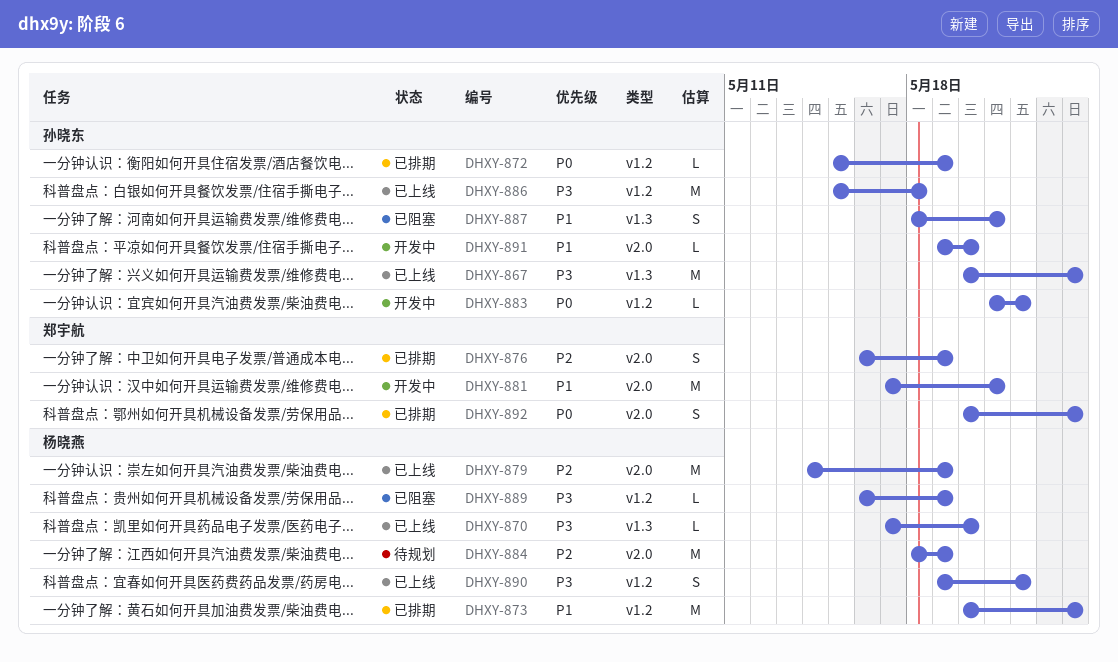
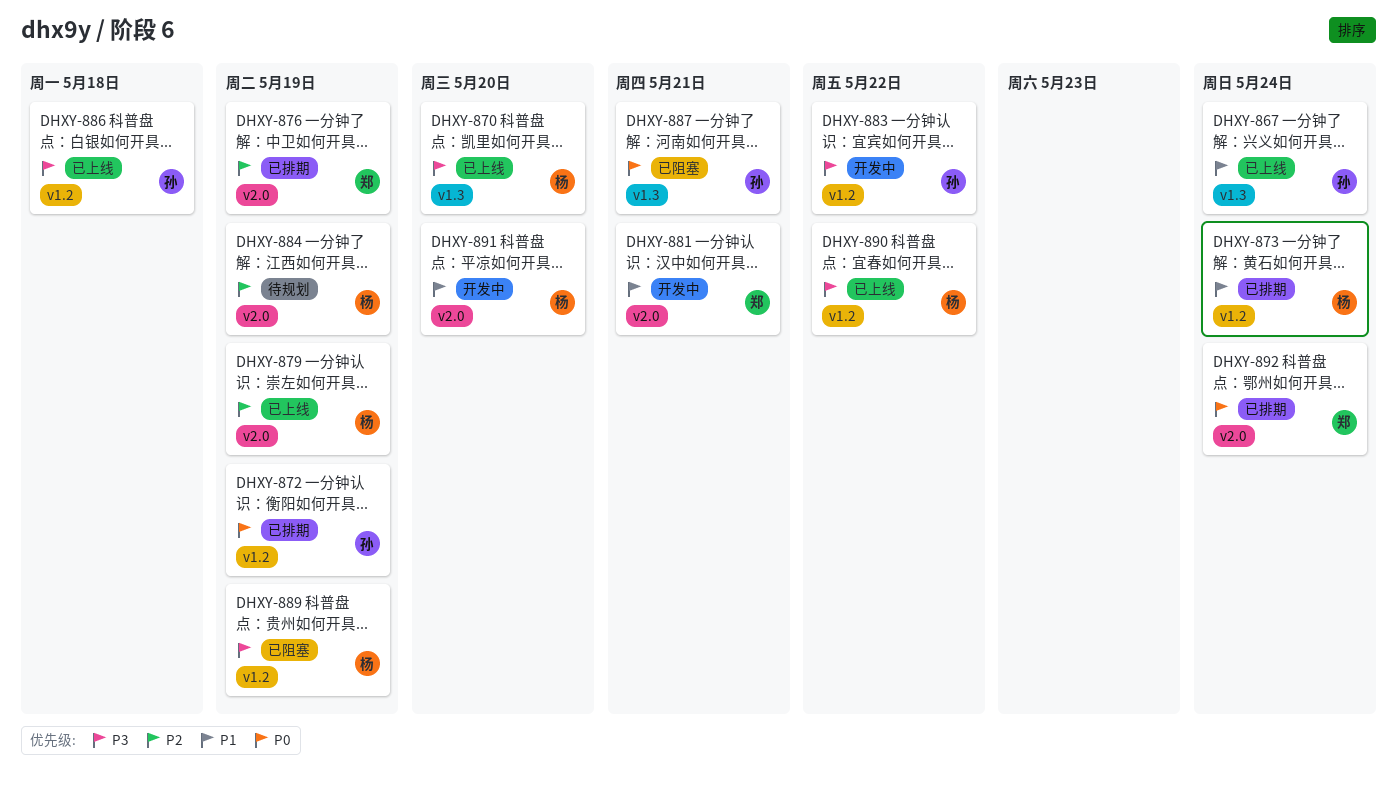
DHXY-867, priority: P3 -> P1
DHXY-883, priority: P0 -> P3
DHXY-887, priority: P1 -> P0
DHXY-891, owner: 孙晓东 -> 杨晓燕

